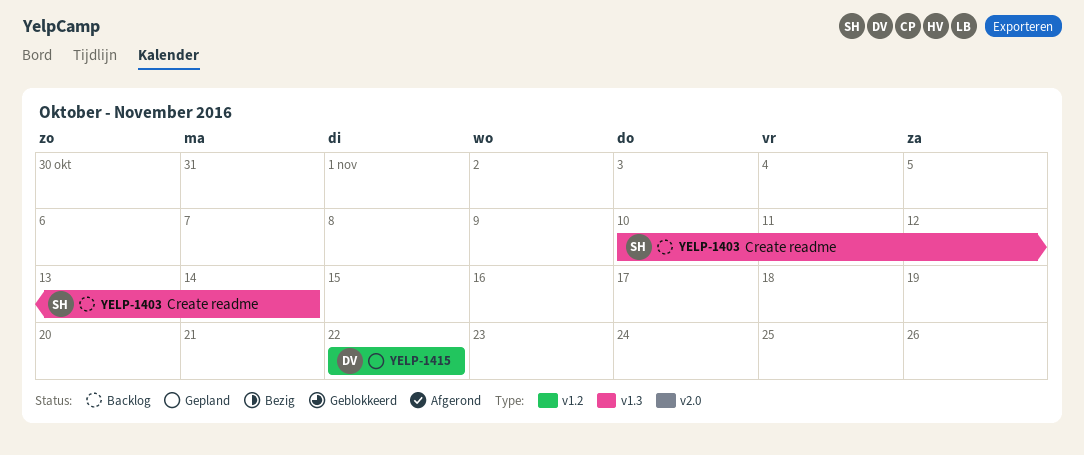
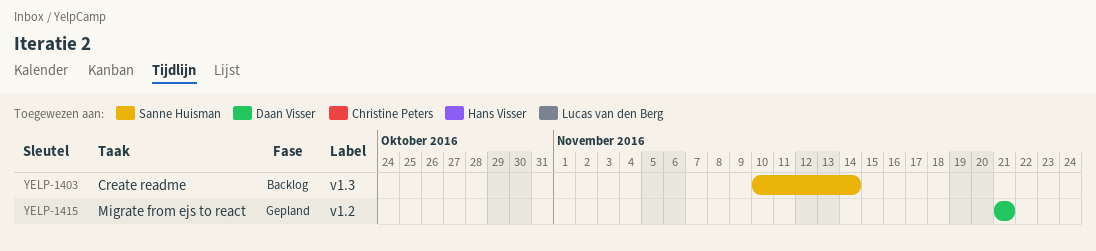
YELP-1415, start: Nov 22 -> Nov 21
YELP-1415, due: Nov 22 -> Nov 21

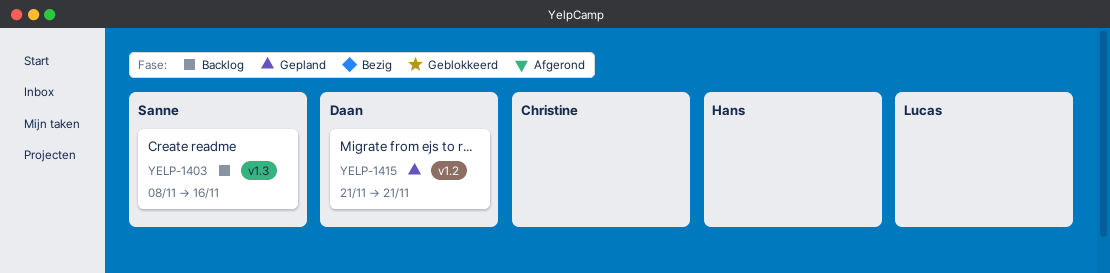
YELP-1403, start: Nov 10 -> Nov 8
YELP-1403, due: Nov 14 -> Nov 16

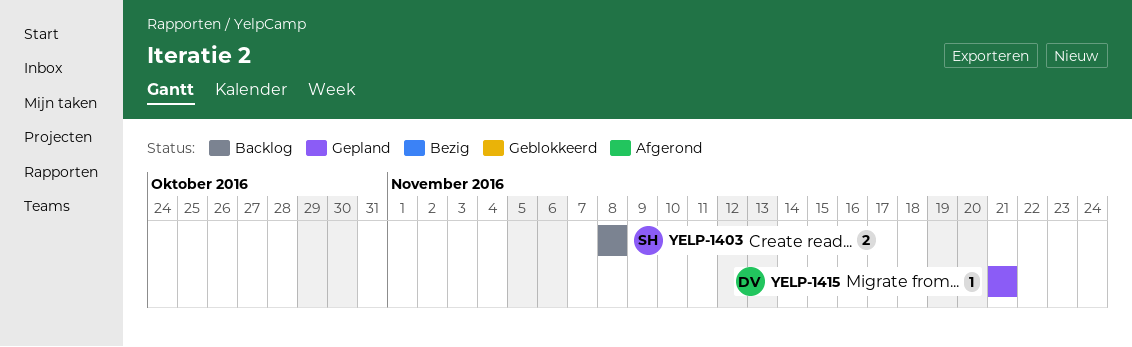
YELP-1403, due: Nov 16 -> Nov 8

